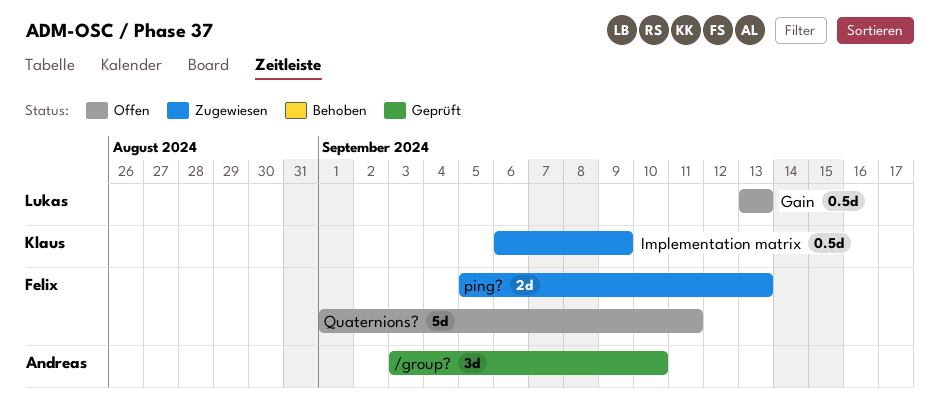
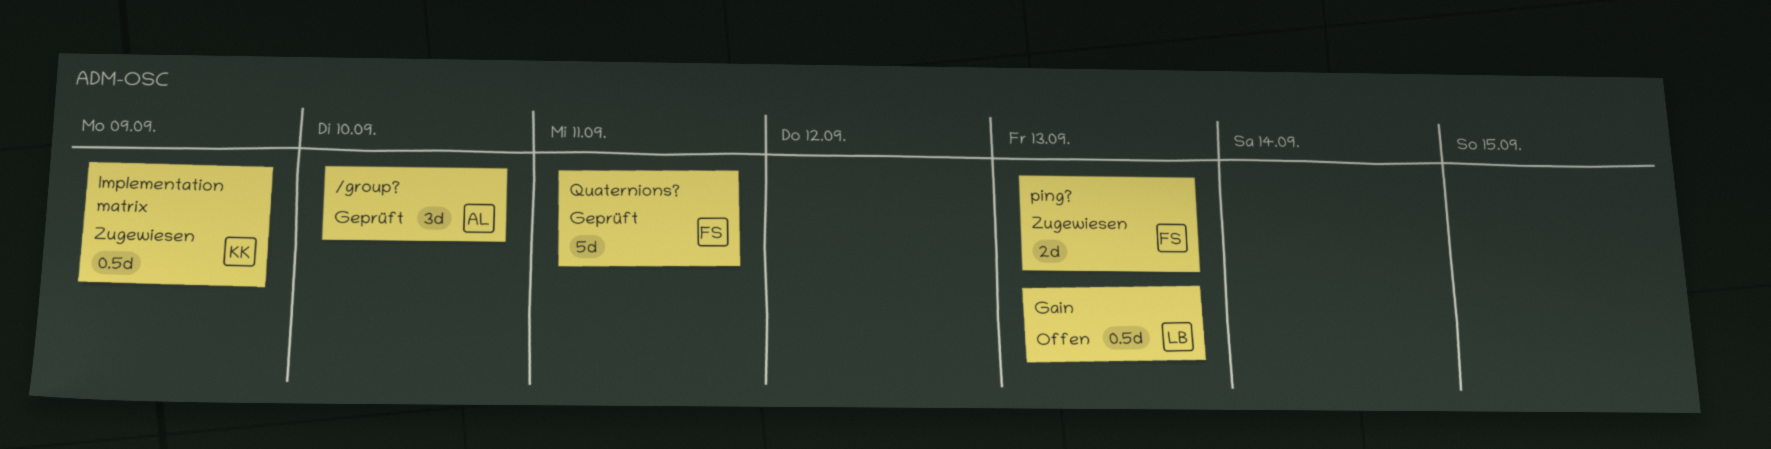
Quaternions?, status: Offen -> Geprüft

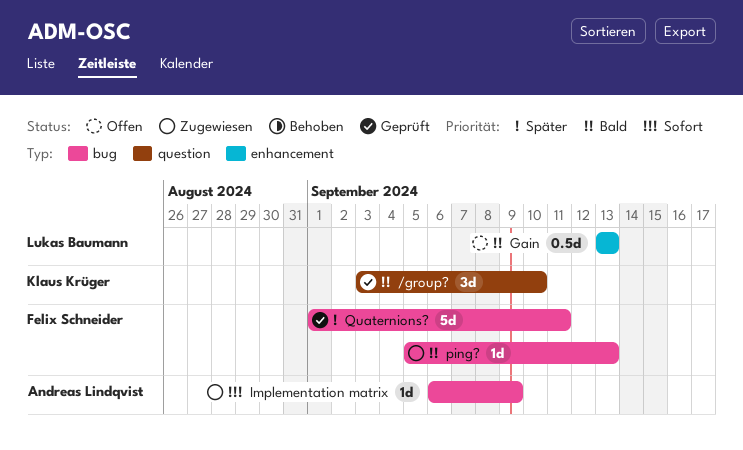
/group?, owner: Andreas Lindqvist -> Klaus Krüger
Implementation matrix, owner: Klaus Krüger -> Andreas Lindqvist
Implementation matrix, estimate: 0.5d -> 1d
ping?, estimate: 2d -> 1d

